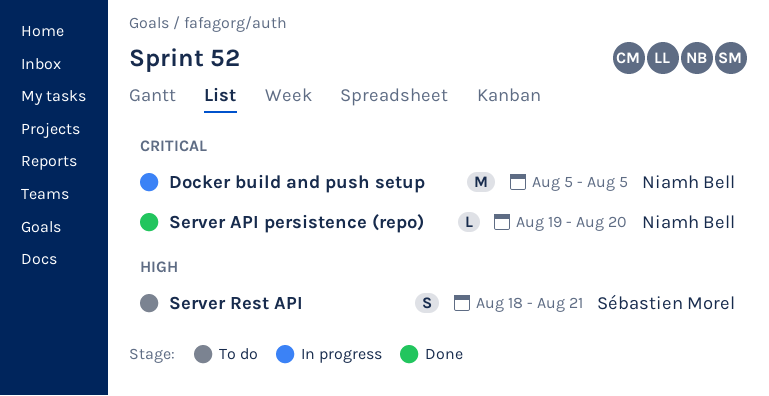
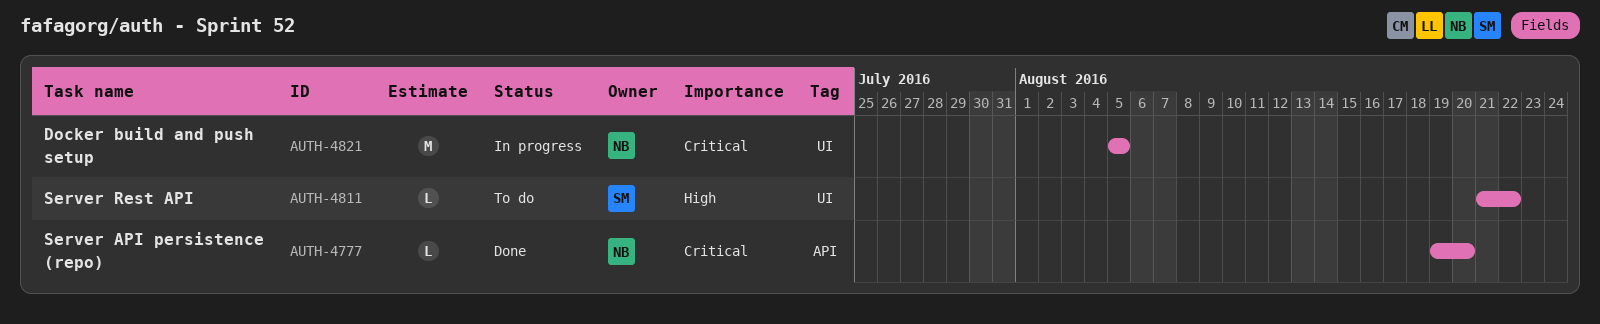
Server Rest API, estimate: S -> L
Server Rest API, start: Aug 18 -> Aug 21
Server Rest API, due: Aug 21 -> Aug 22

